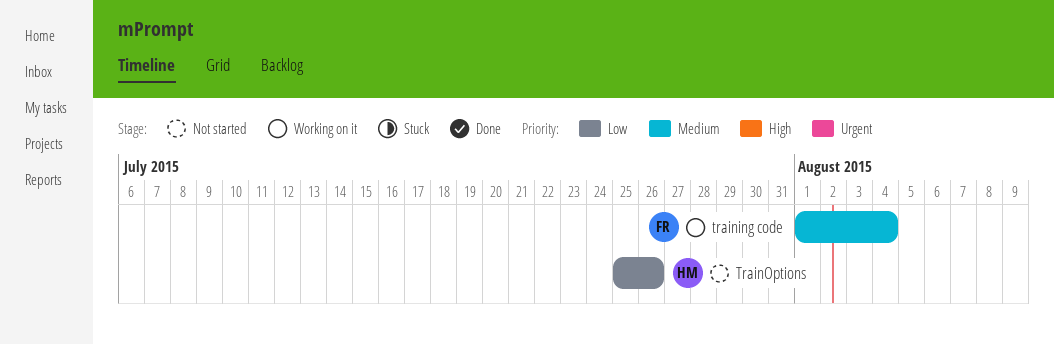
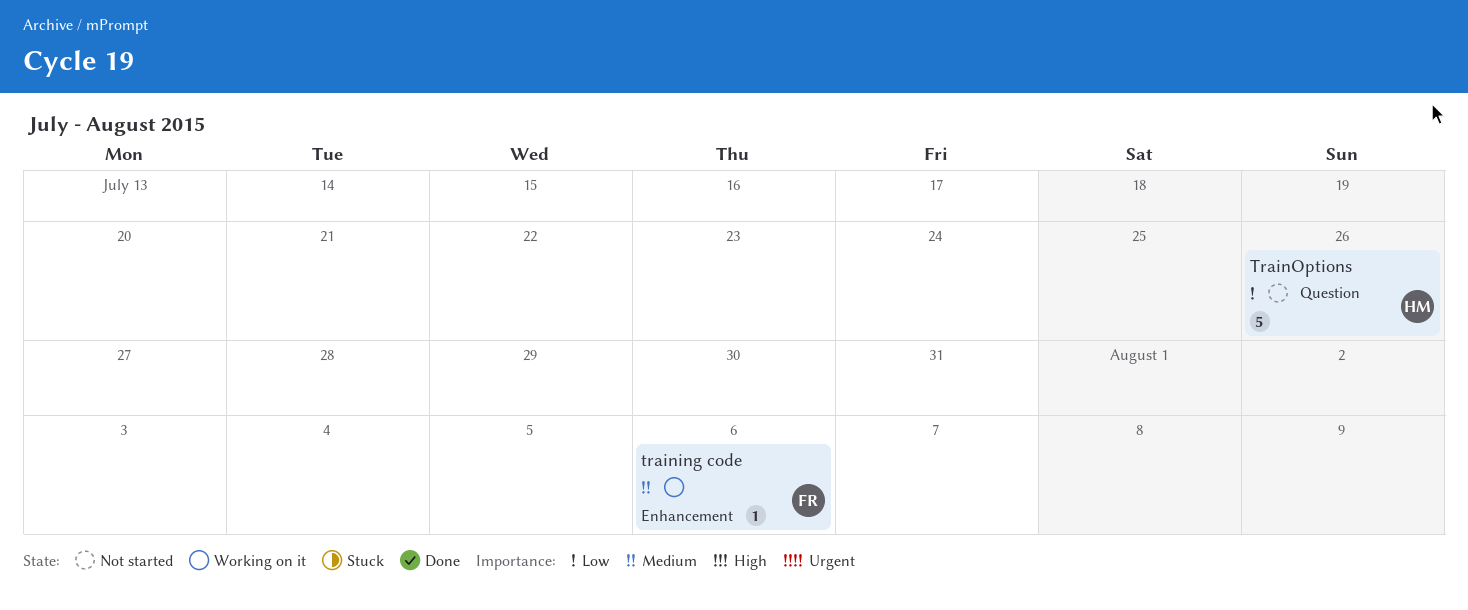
training code, due: Aug 4 -> Aug 6

